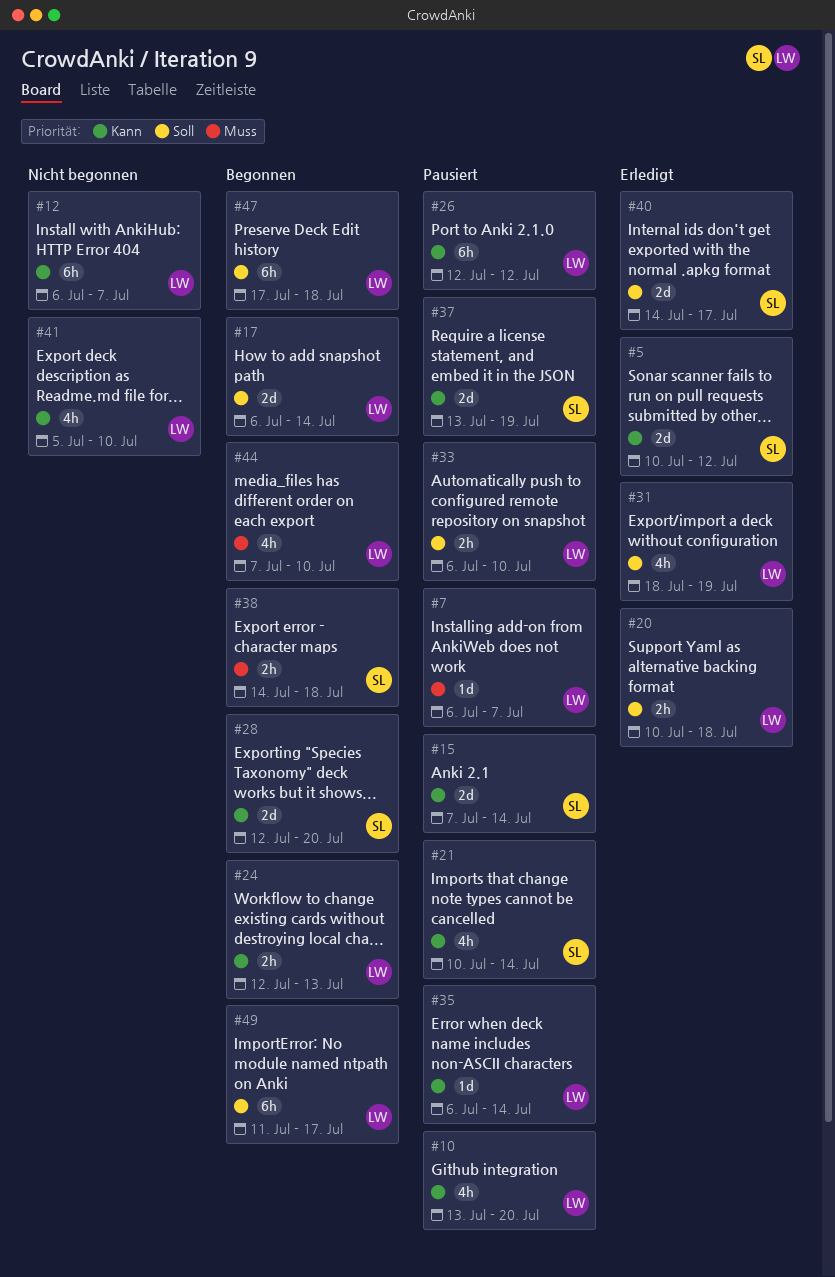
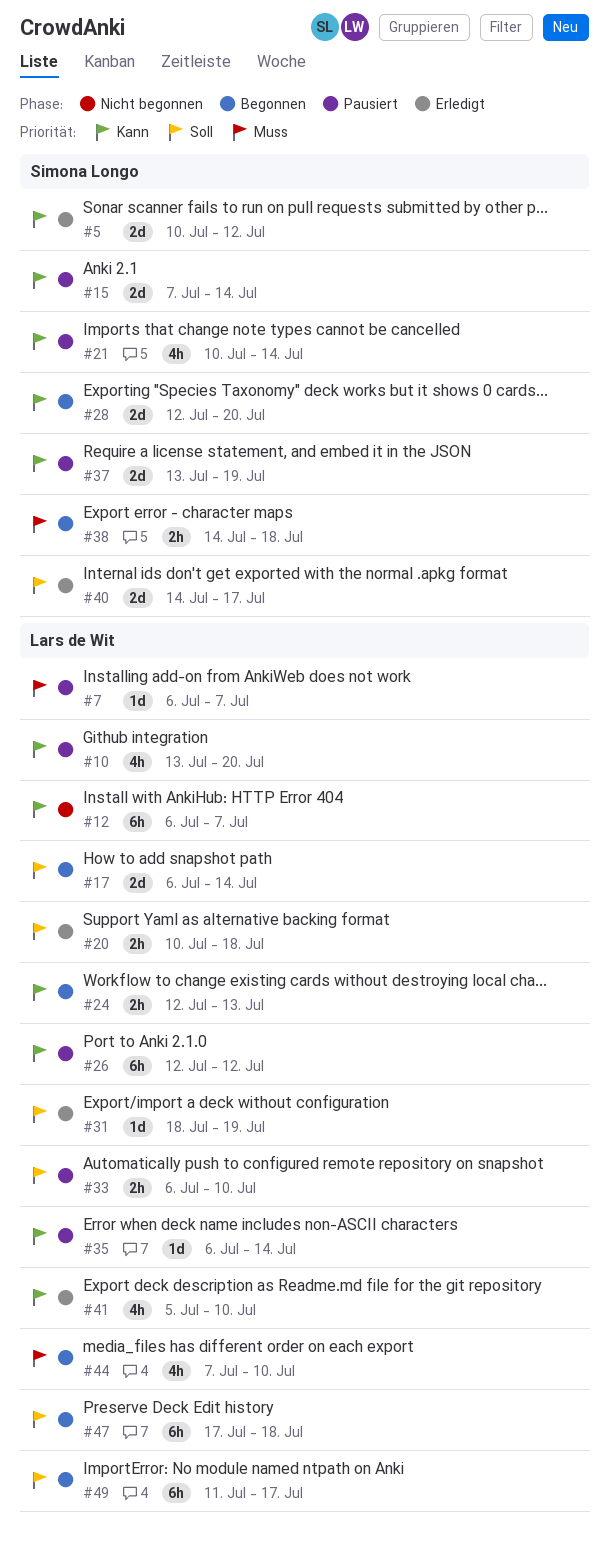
#31, estimate: 4h -> 1d
#41, status: Nicht begonnen -> Erledigt

